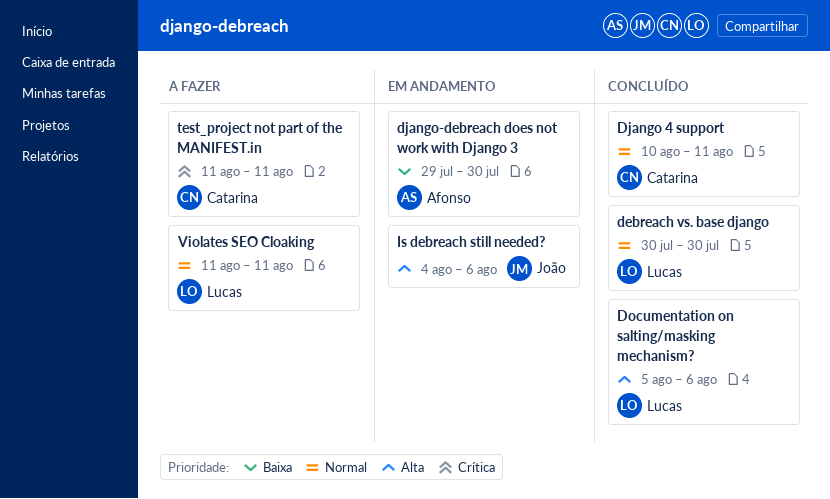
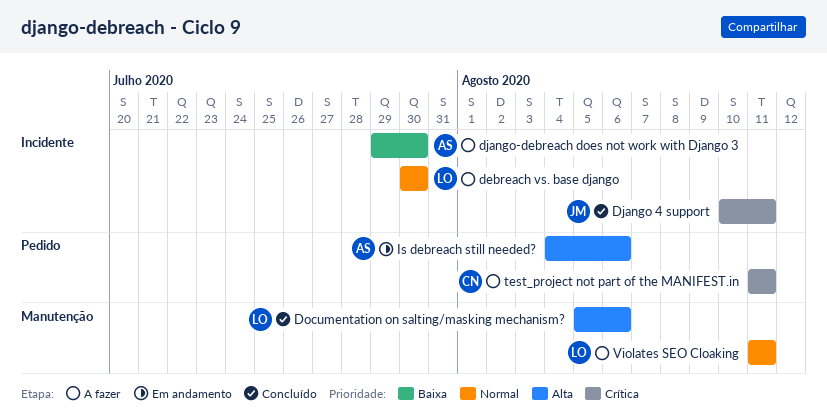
debreach vs. base django, status: Concluído -> A fazer
Django 4 support, owner: Catarina -> João
Django 4 support, priority: Normal -> Crítica
django-debreach does not work with Django 3, status: Em andamento -> A fazer
Is debreach still needed?, owner: João -> Afonso

